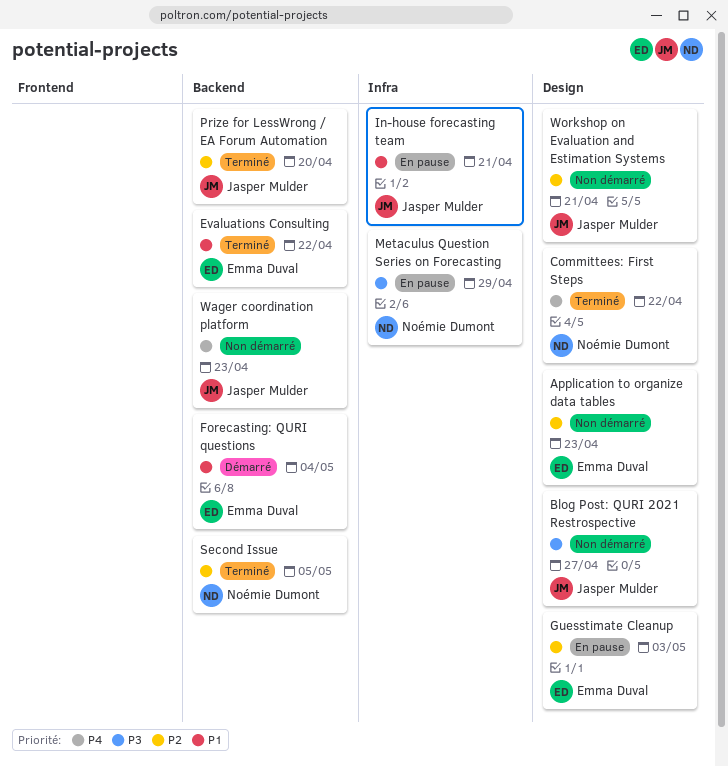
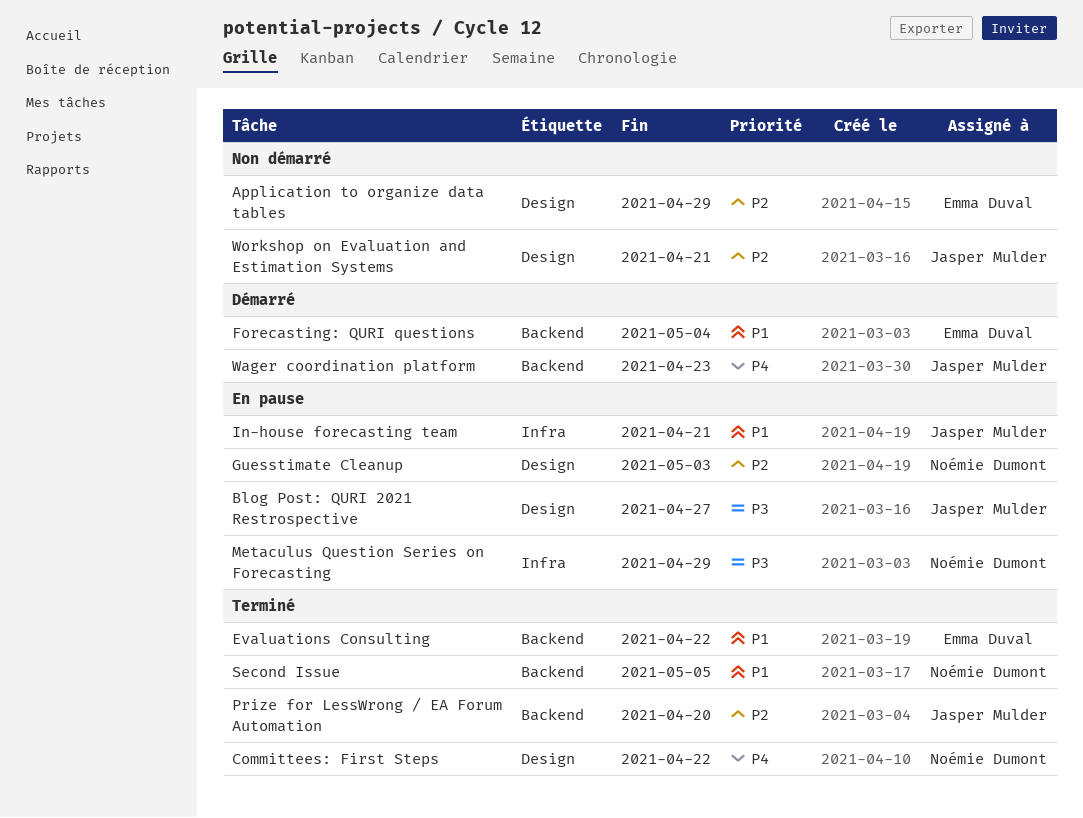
Application to organize data tables, due: Apr 23 -> Apr 29
Blog Post: QURI 2021 Restrospective, status: Non démarré -> En pause
Guesstimate Cleanup, owner: Emma Duval -> Noémie Dumont
Second Issue, priority: P2 -> P1
Wager coordination platform, status: Non démarré -> Démarré

